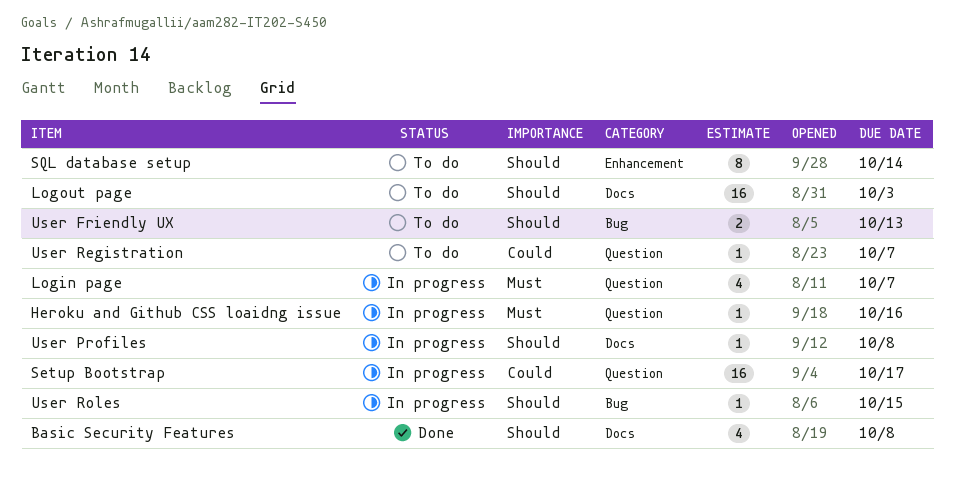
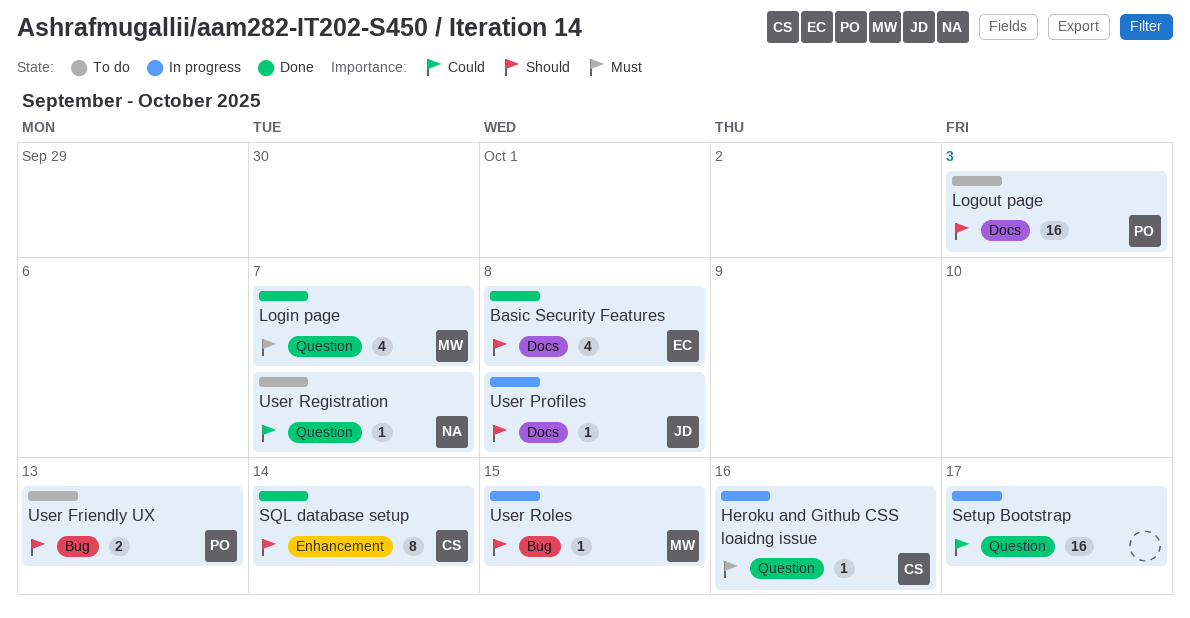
Login page, status: In progress -> Done
SQL database setup, status: To do -> Done

